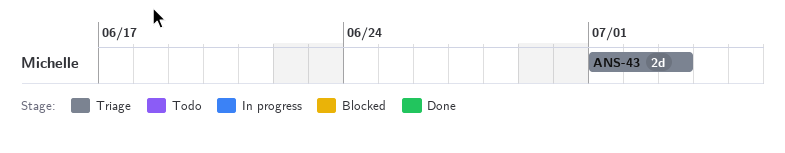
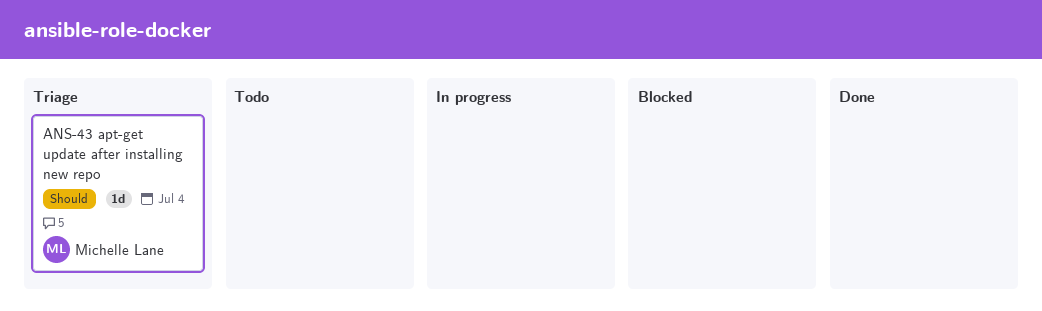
ANS-43, estimate: 2d -> 1d
ANS-43, due: Jul 3 -> Jul 4

